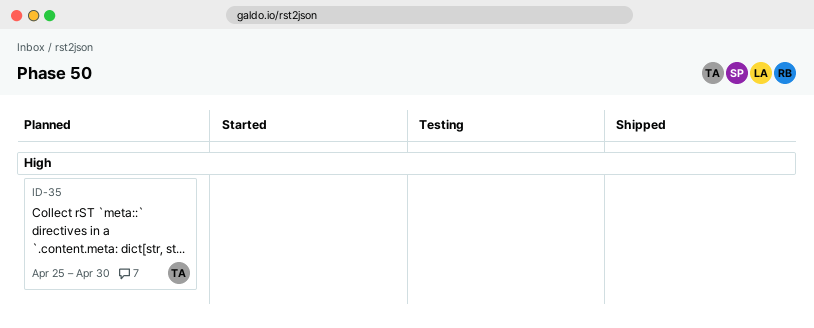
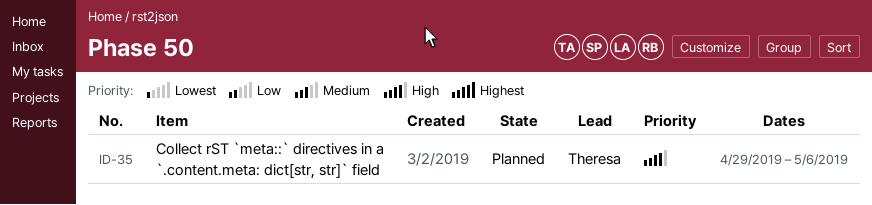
ID-35, start: Apr 25 -> Apr 29
ID-35, due: Apr 30 -> May 6

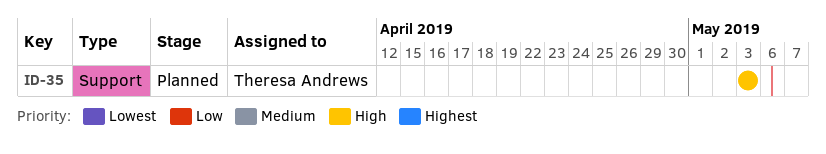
ID-35, start: Apr 29 -> May 3
ID-35, due: May 6 -> May 3

